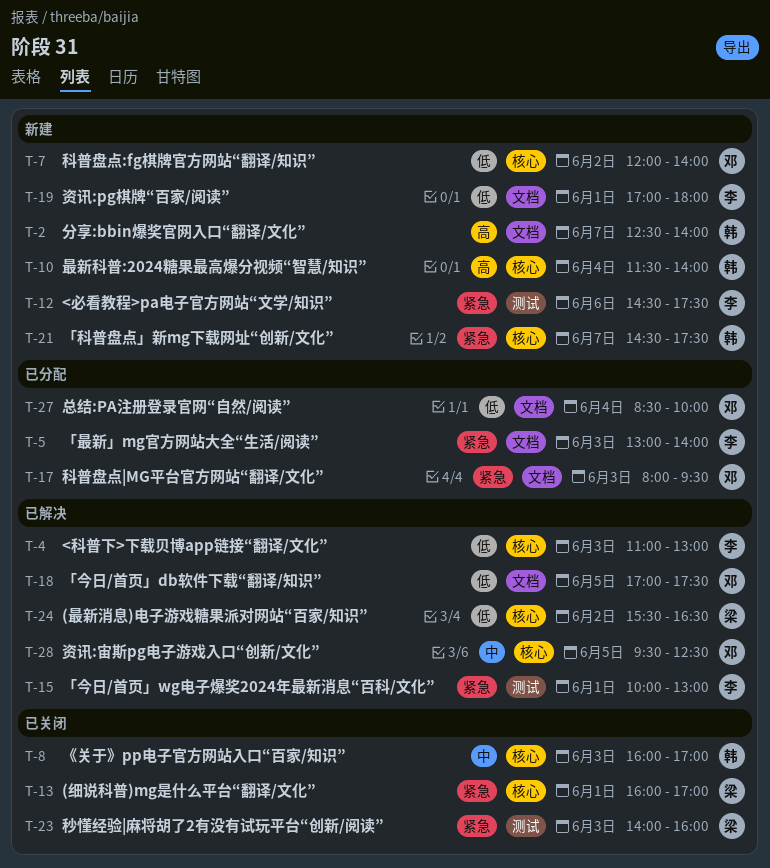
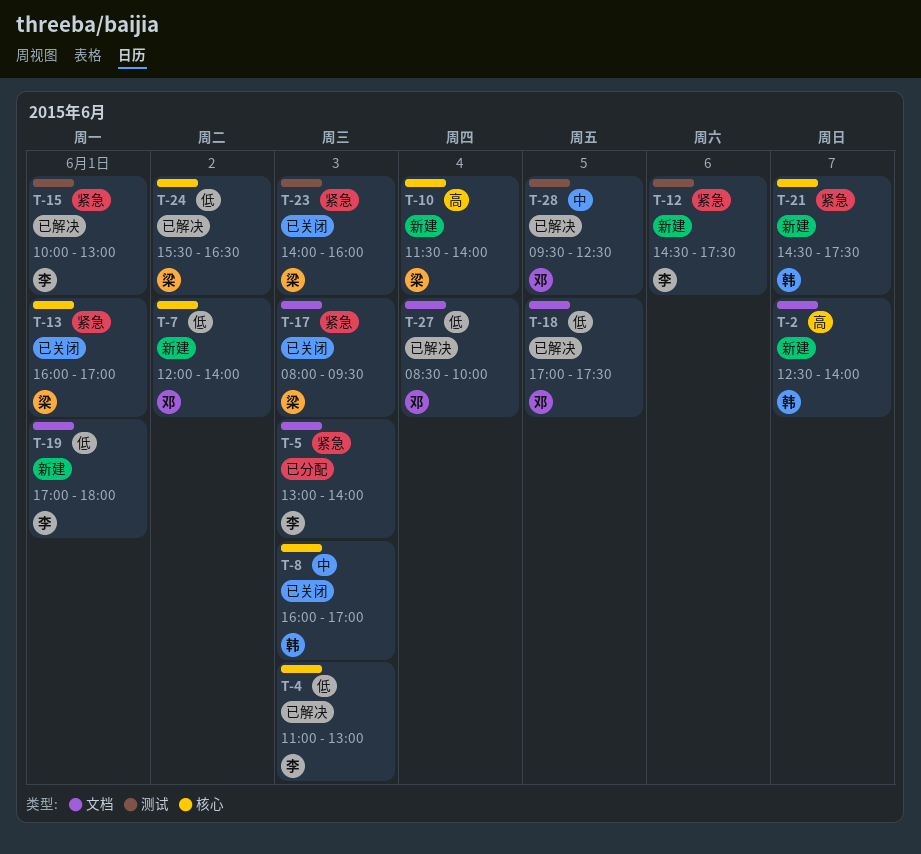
T-10, owner: 韩 -> 梁
T-17, status: 已分配 -> 已关闭
T-17, owner: 邓 -> 梁
T-27, status: 已分配 -> 已解决
T-28, label: 核心 -> 测试

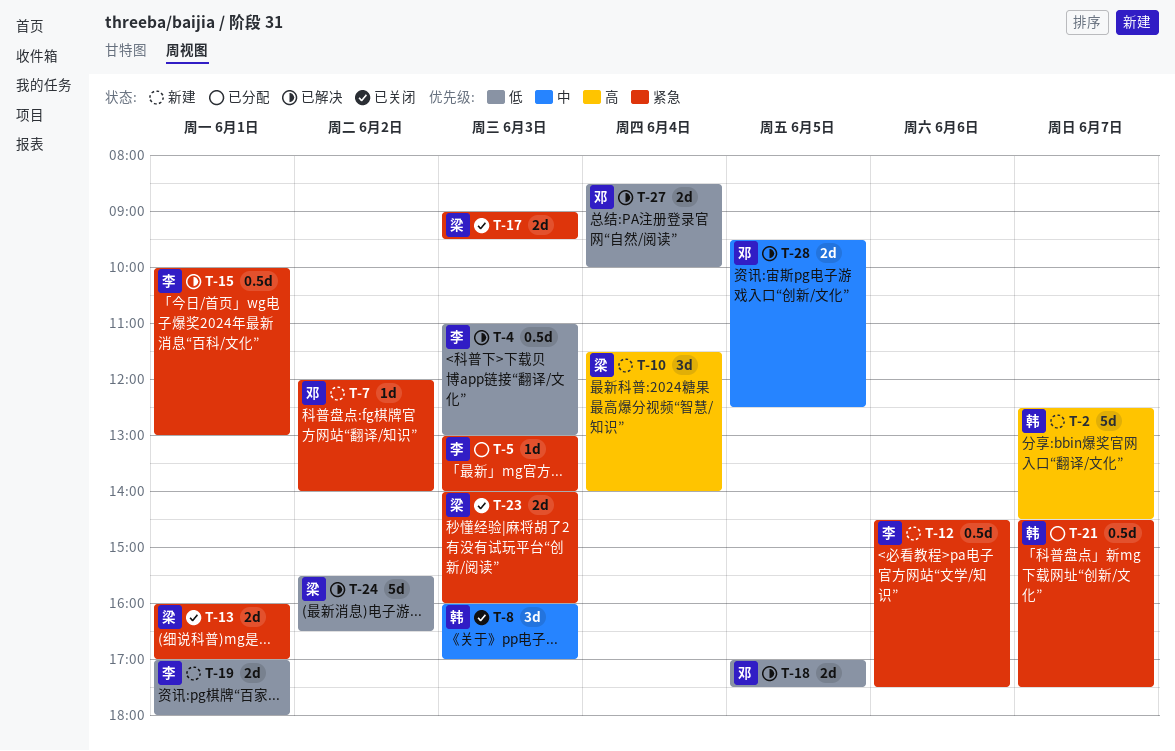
T-2, ends: 14:00 -> 14:30
T-7, priority: 低 -> 紧急
T-17, begins: 08:00 -> 09:00
T-21, status: 新建 -> 已分配

